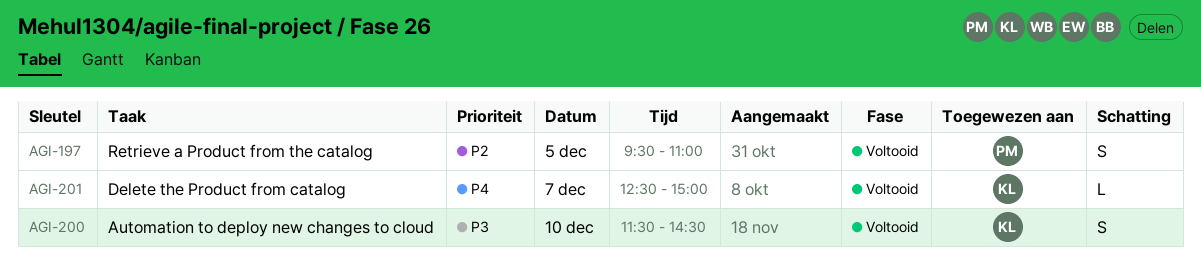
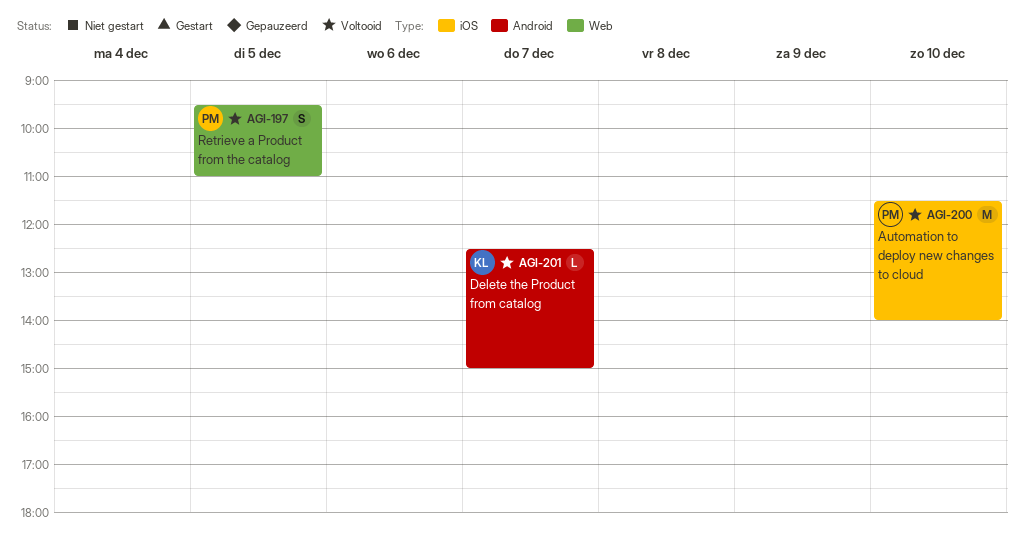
AGI-200, owner: KL -> PM
AGI-200, estimate: S -> M
AGI-200, ends: 14:30 -> 14:00

